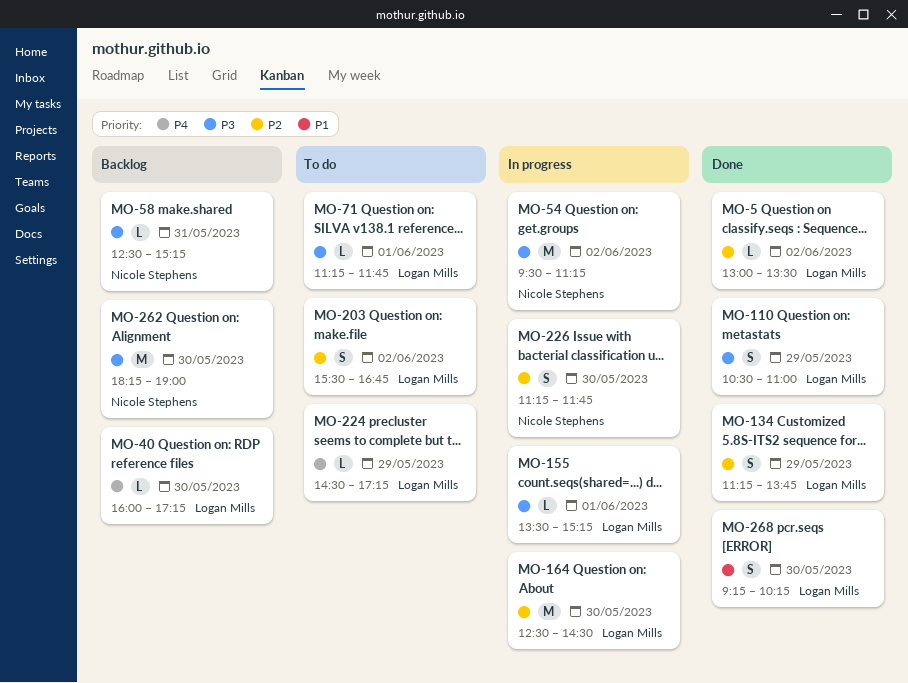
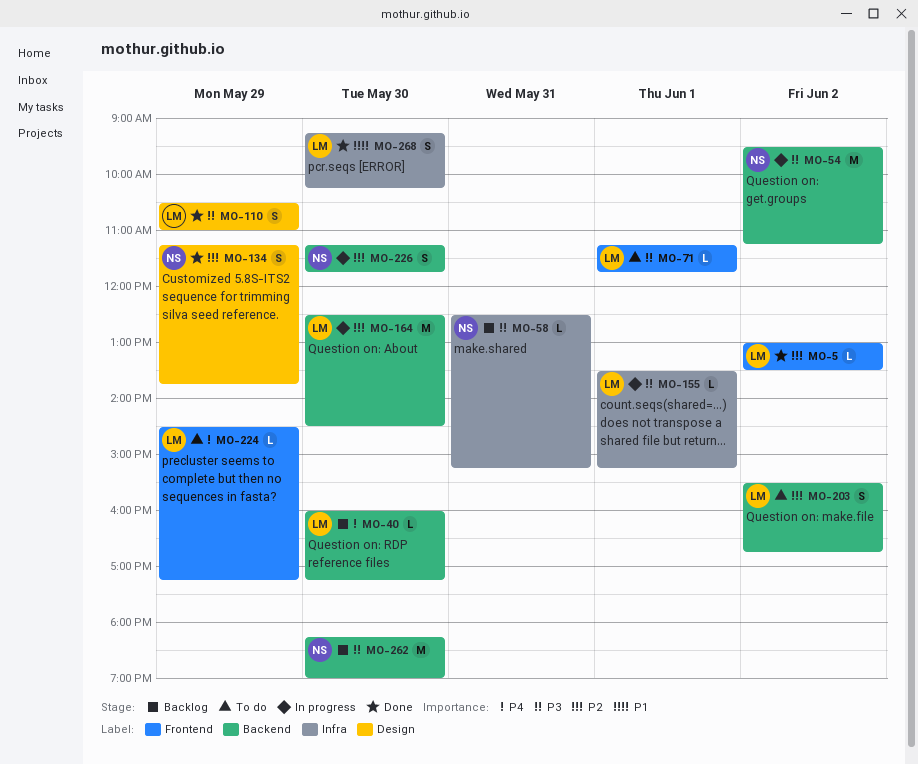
MO-134, owner: Logan Mills -> Nicole Stephens

